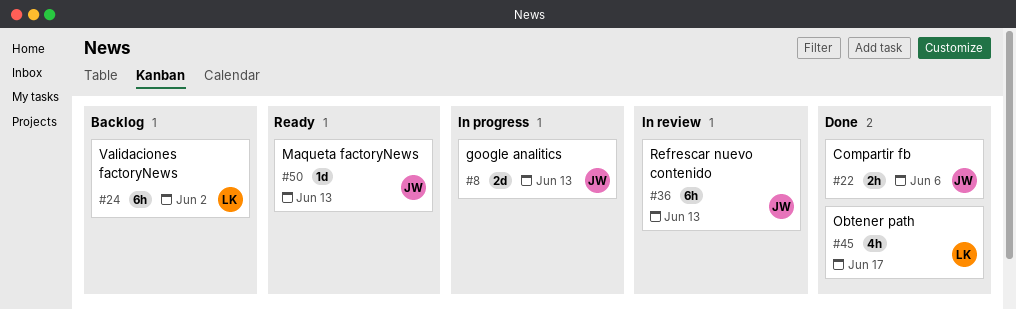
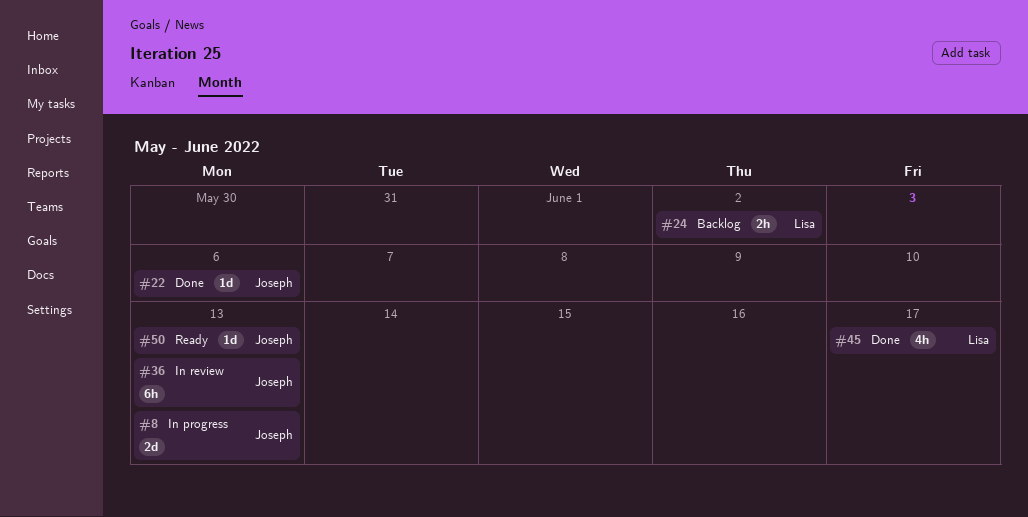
#22, estimate: 2h -> 1d
#24, estimate: 6h -> 2h

